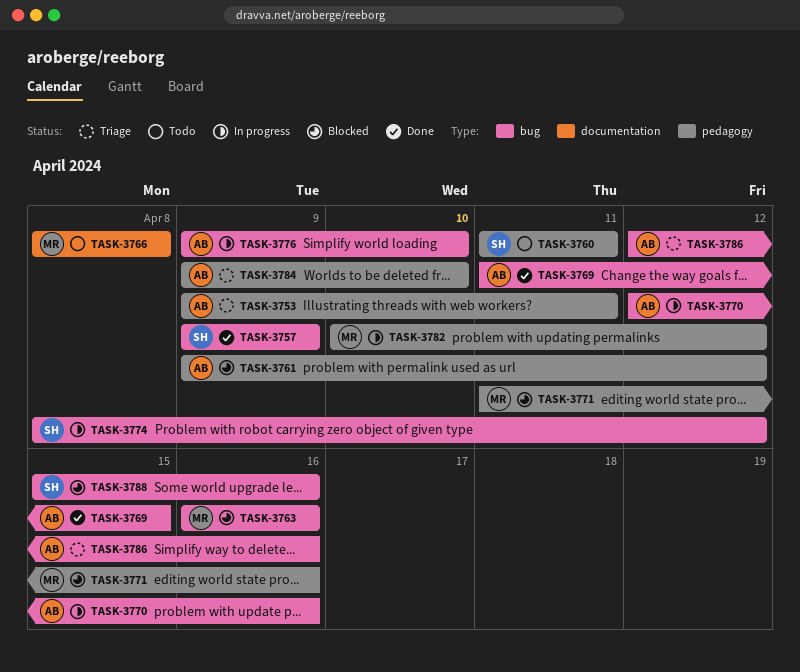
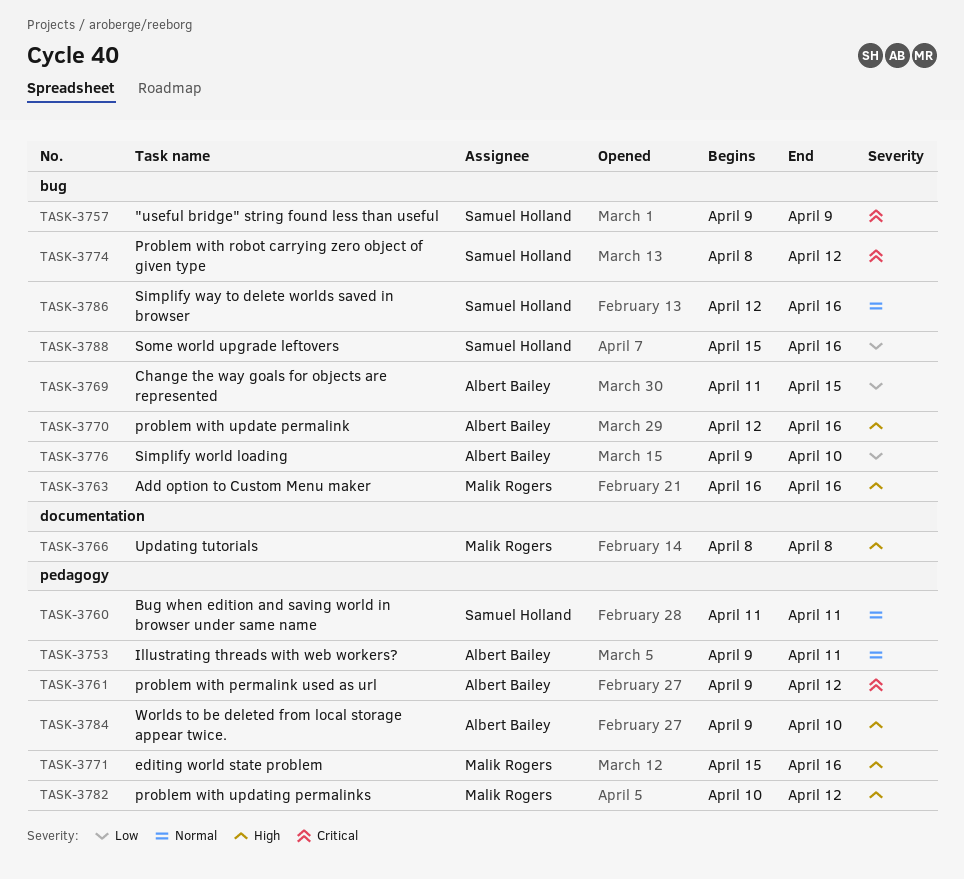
TASK-3771, start: Apr 11 -> Apr 15
TASK-3786, owner: Albert Bailey -> Samuel Holland

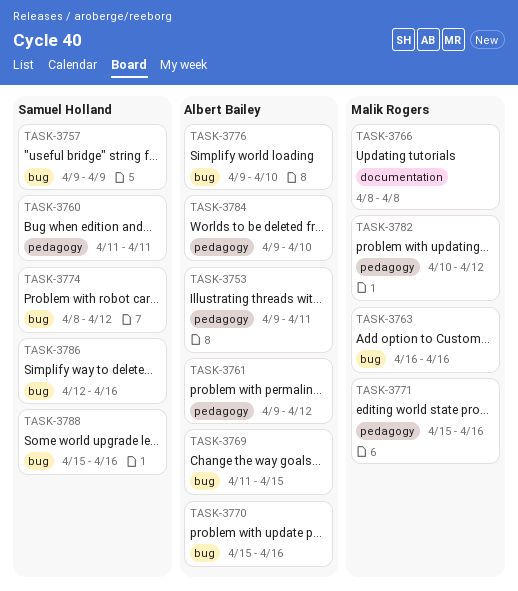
TASK-3770, start: Apr 12 -> Apr 15

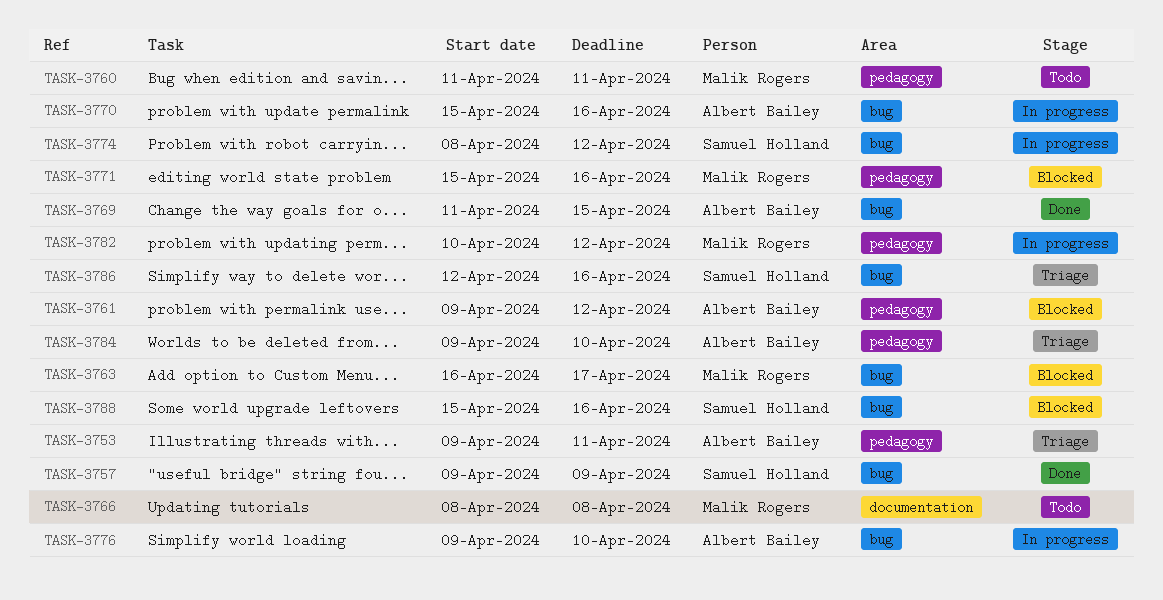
TASK-3760, owner: Samuel Holland -> Malik Rogers
TASK-3763, due: Apr 16 -> Apr 17

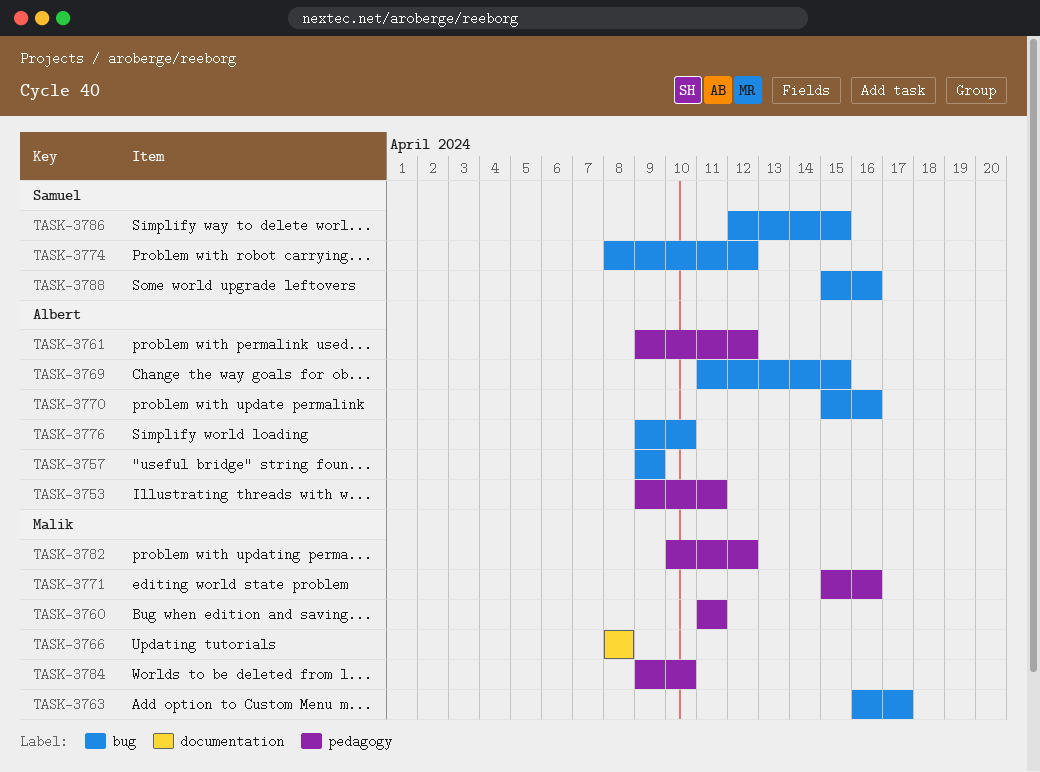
TASK-3757, owner: Samuel Holland -> Albert Bailey
TASK-3784, owner: Albert Bailey -> Malik Rogers
TASK-3786, due: Apr 16 -> Apr 15

